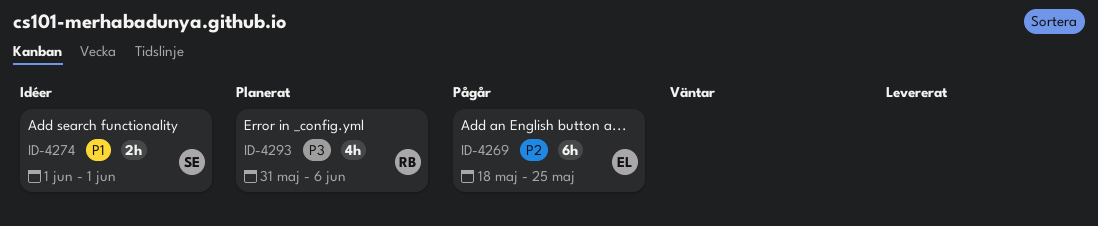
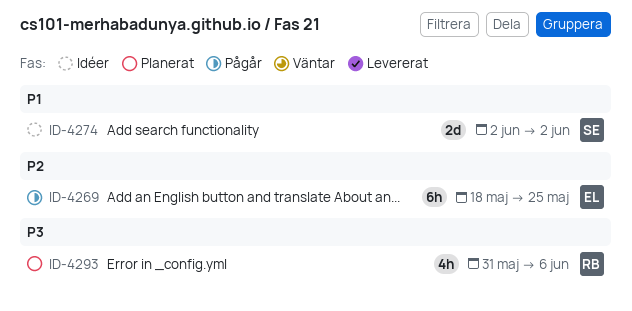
ID-4274, estimate: 2h -> 2d
ID-4274, start: Jun 1 -> Jun 2
ID-4274, due: Jun 1 -> Jun 2

